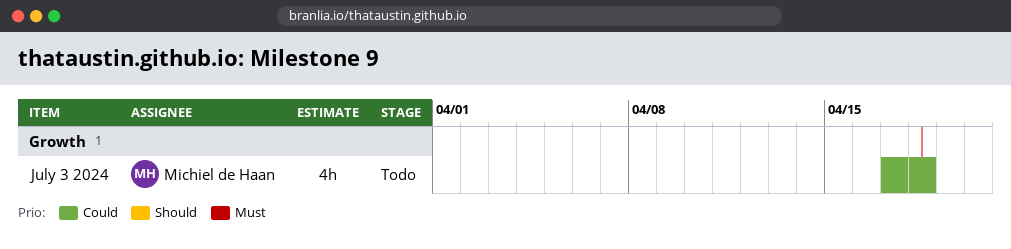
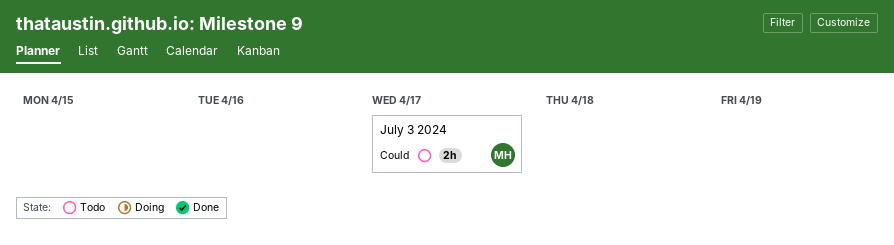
July 3 2024, estimate: 4h -> 2h
July 3 2024, due: Apr 18 -> Apr 17

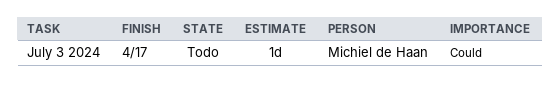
July 3 2024, estimate: 2h -> 1d

